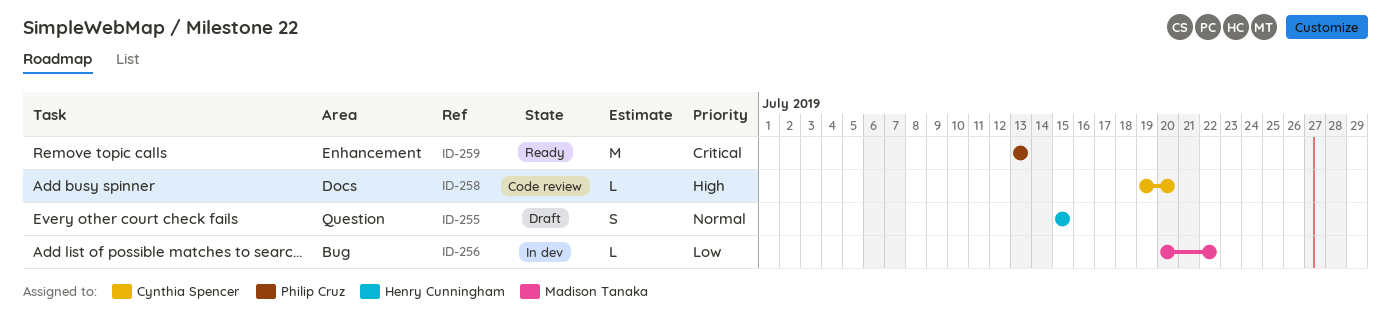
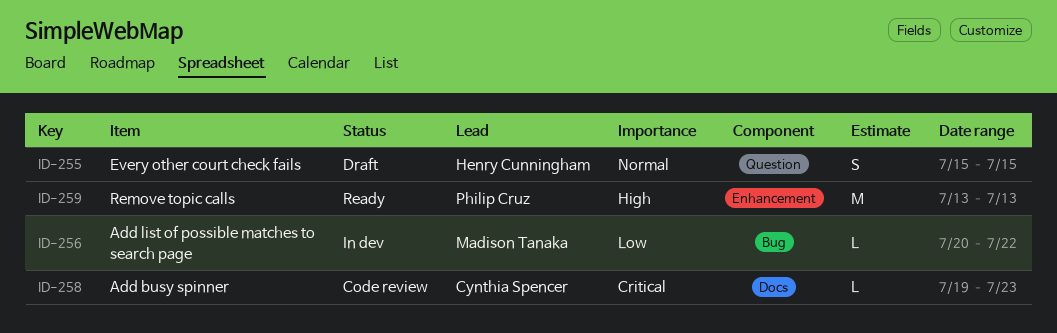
ID-258, priority: High -> Critical
ID-258, due: Jul 20 -> Jul 23
ID-259, priority: Critical -> High

